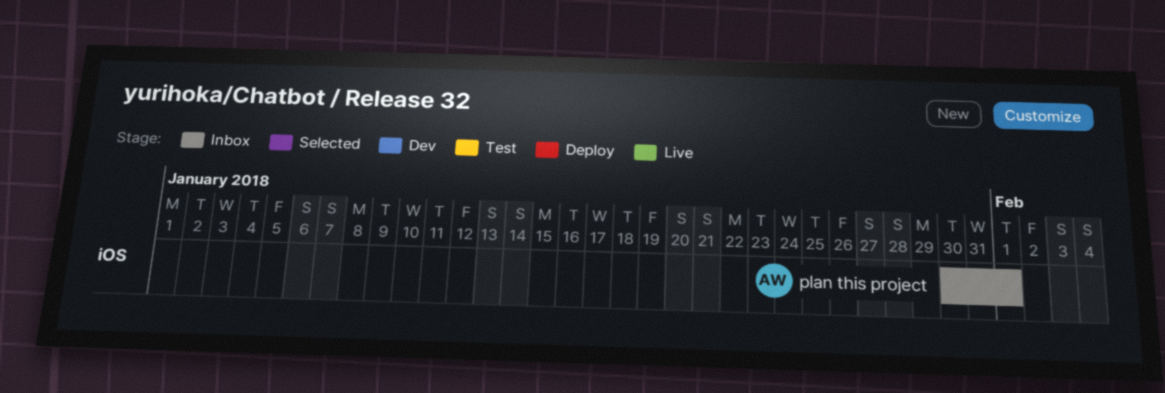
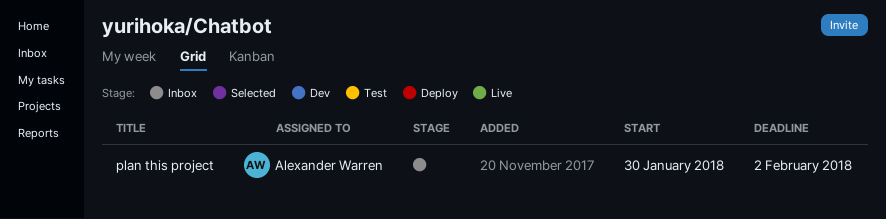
plan this project, due: Feb 1 -> Feb 2

